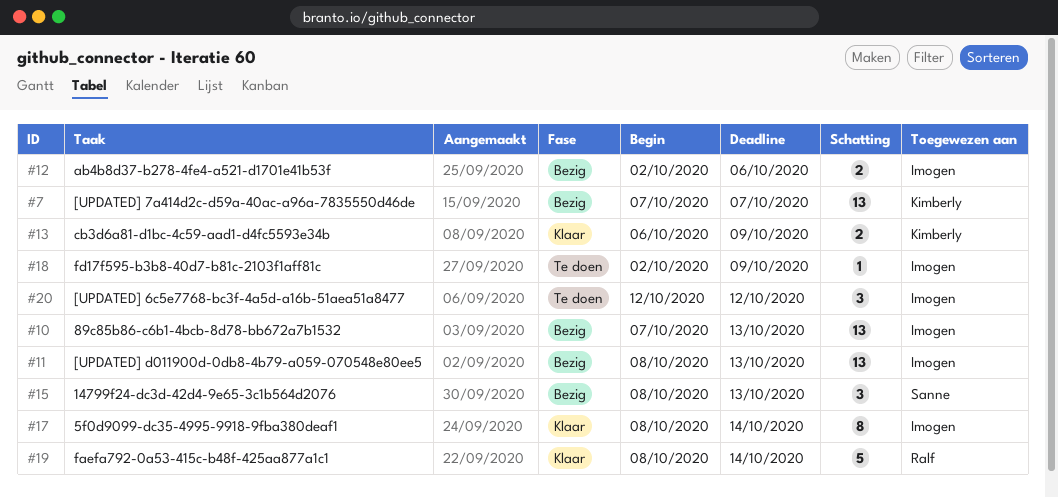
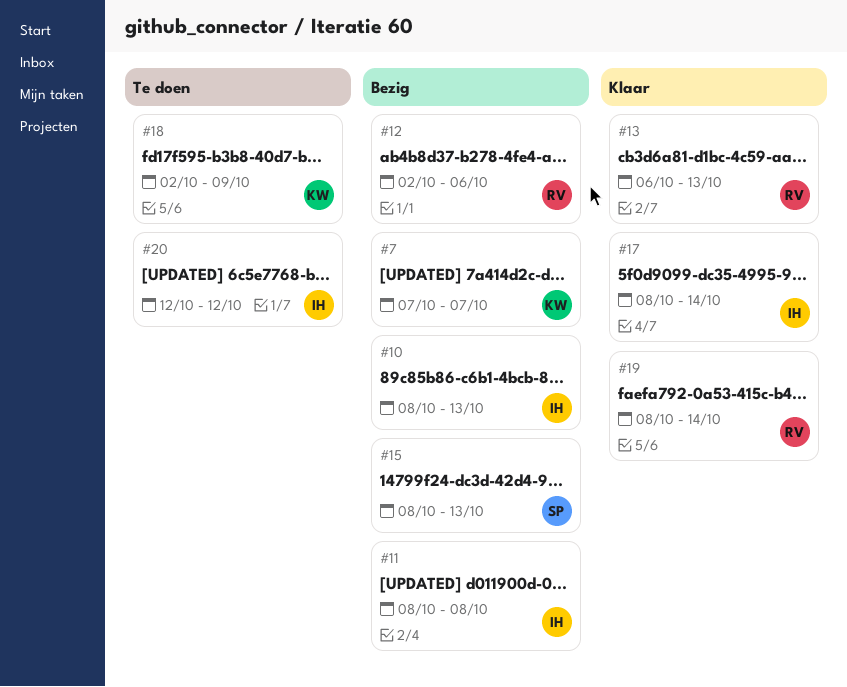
#10, start: Oct 7 -> Oct 8
#11, due: Oct 13 -> Oct 8
#12, owner: Imogen -> Ralf
#13, owner: Kimberly -> Ralf
#13, due: Oct 9 -> Oct 13
#18, owner: Imogen -> Kimberly

